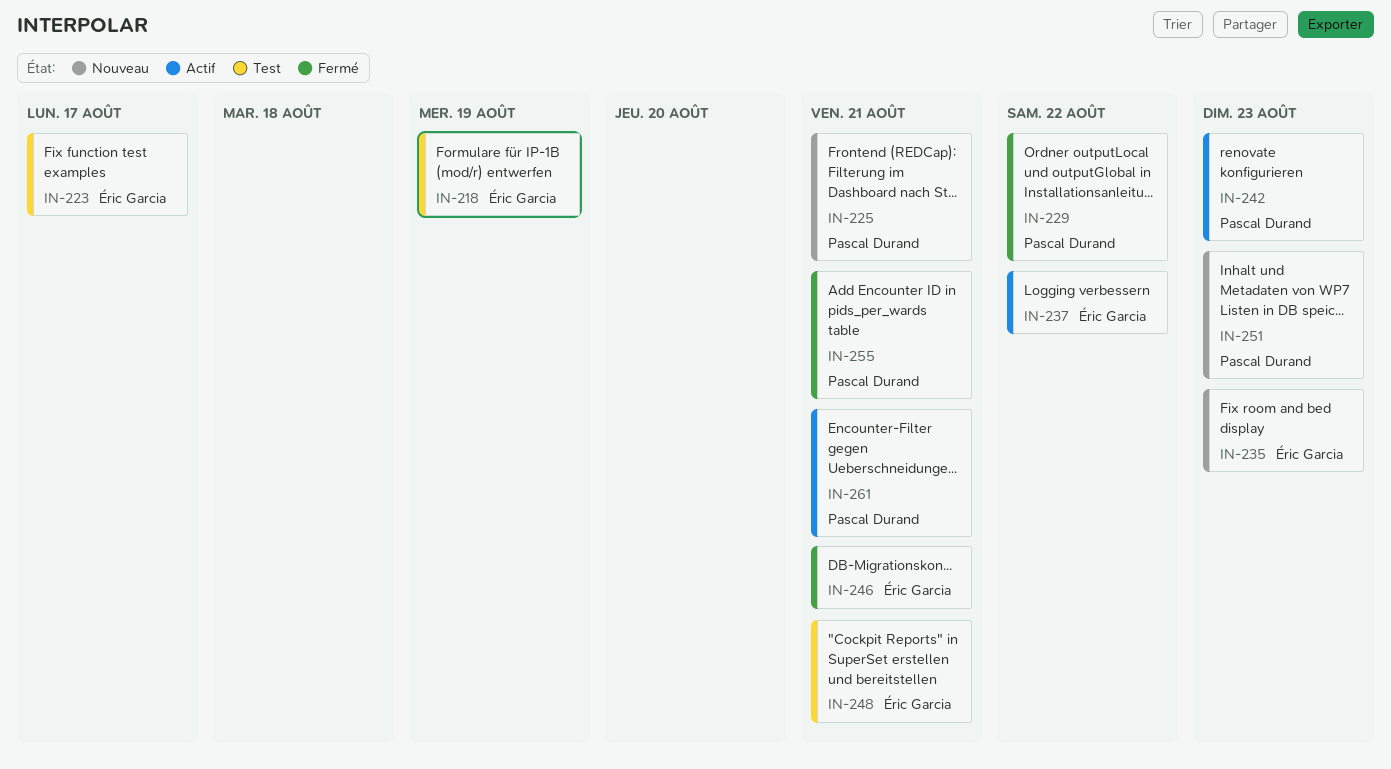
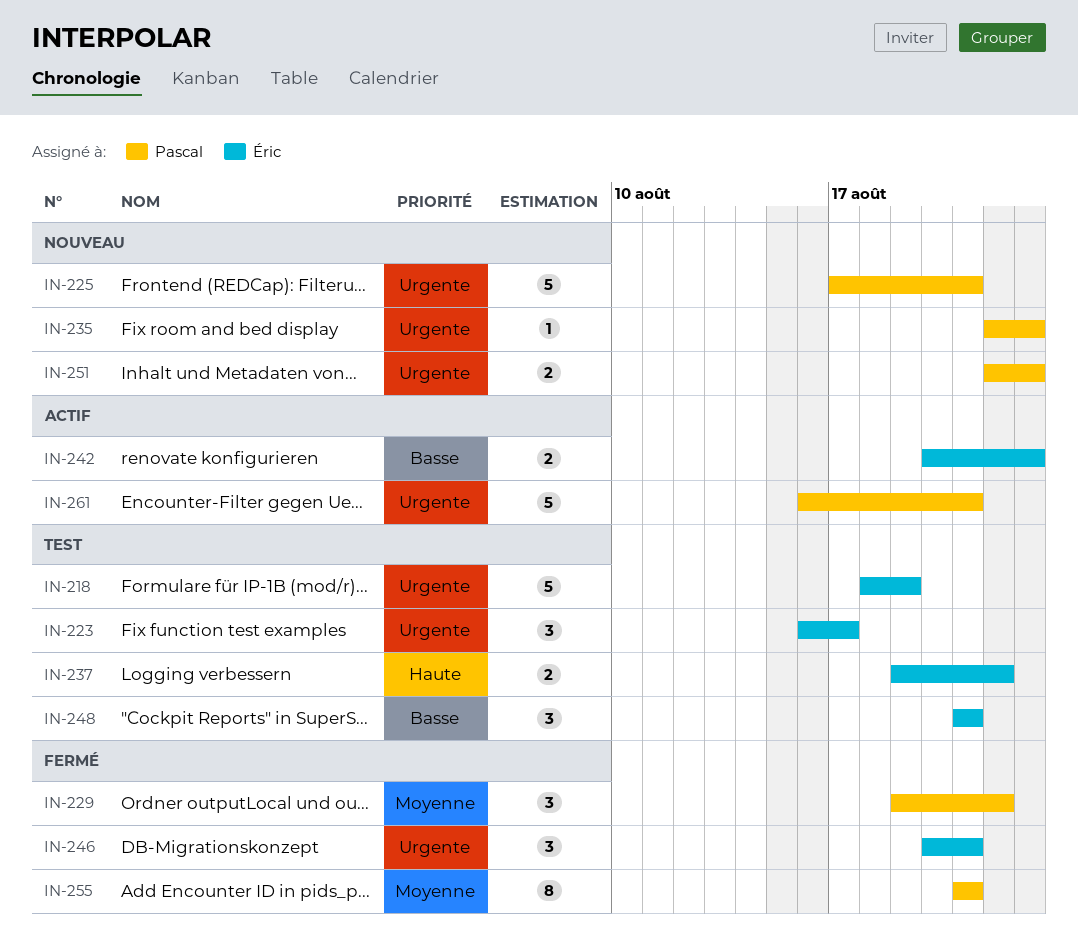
IN-235, owner: Éric Garcia -> Pascal Durand
IN-237, status: Actif -> Test
IN-242, owner: Pascal Durand -> Éric Garcia

